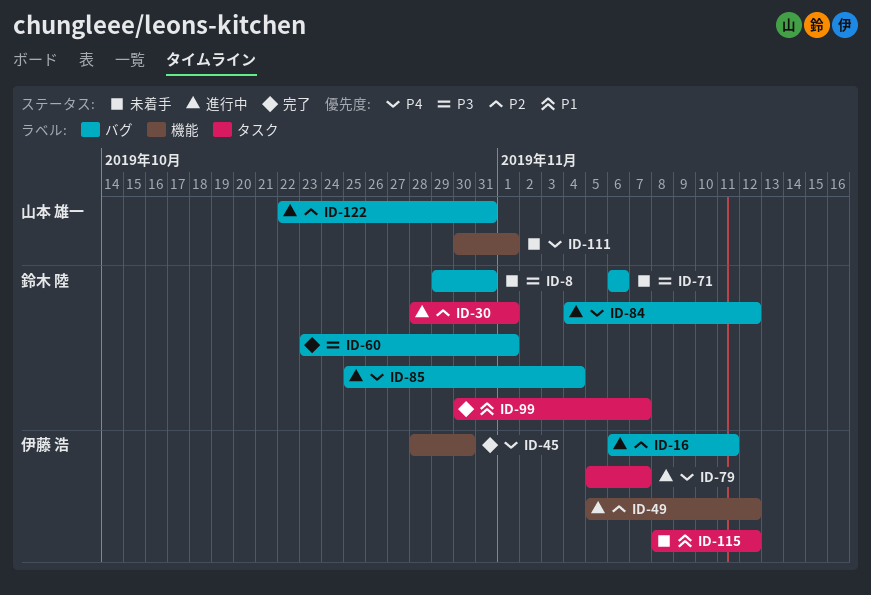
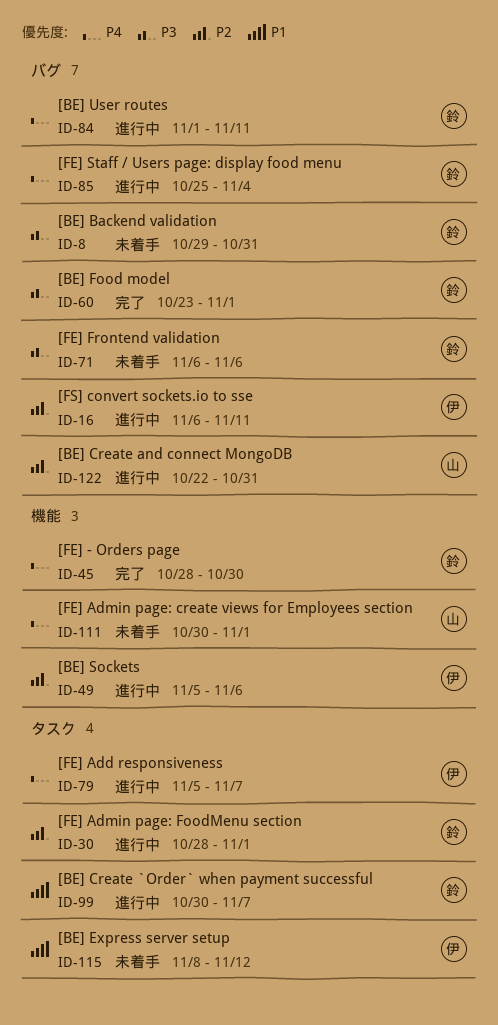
ID-45, owner: 伊藤 浩 -> 鈴木 陸
ID-49, due: Nov 12 -> Nov 6
ID-84, start: Nov 4 -> Nov 1
ID-84, due: Nov 12 -> Nov 11
ID-99, status: 完了 -> 進行中

